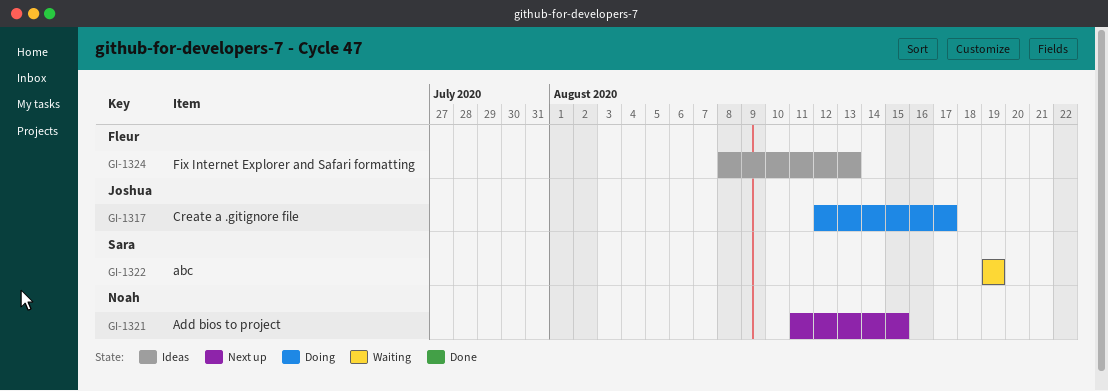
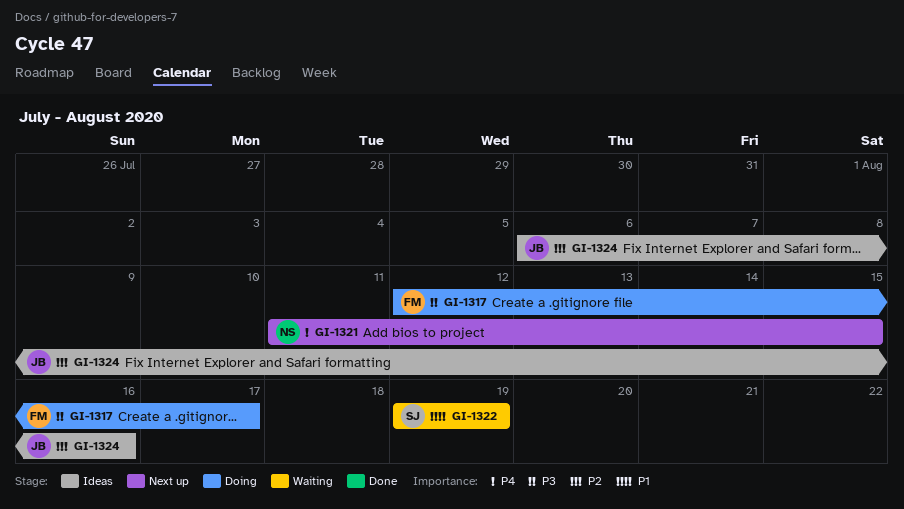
GI-1317, owner: Joshua -> Fleur
GI-1324, owner: Fleur -> Joshua
GI-1324, start: Aug 8 -> Aug 6
GI-1324, due: Aug 13 -> Aug 16

